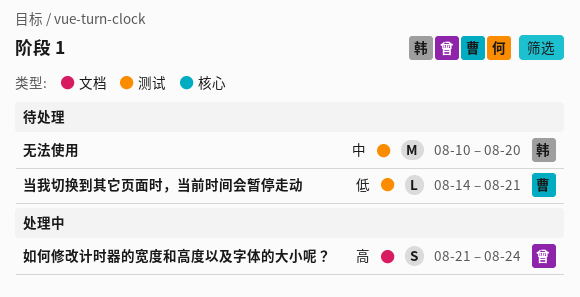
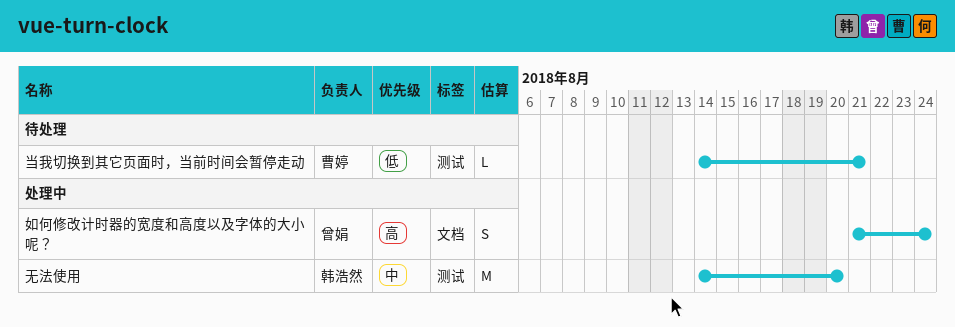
无法使用, status: 待处理 -> 处理中
无法使用, start: Aug 10 -> Aug 14

